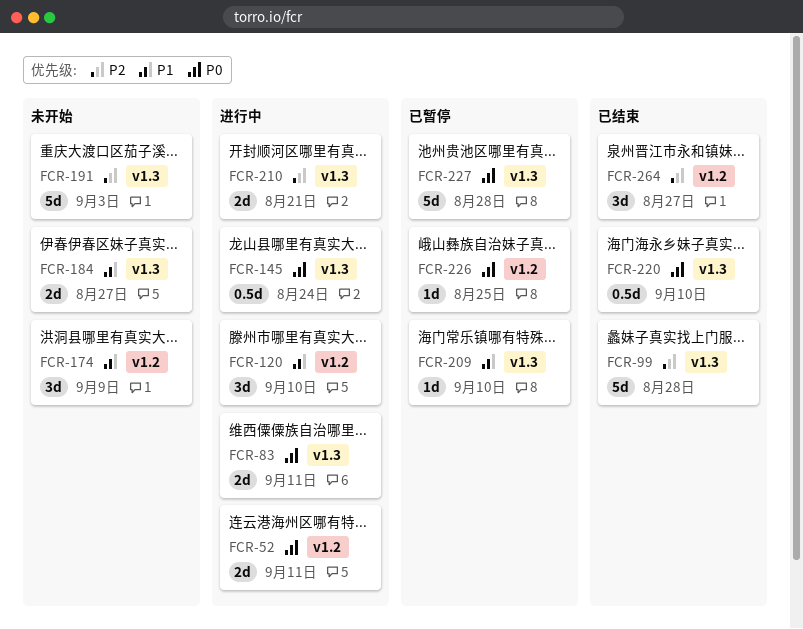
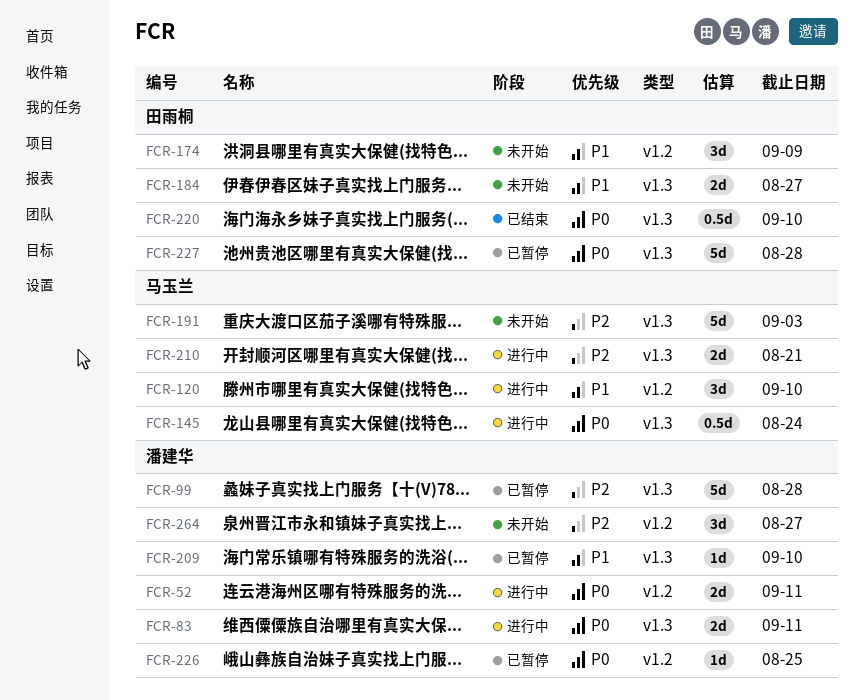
FCR-99, status: 已结束 -> 已暂停
FCR-264, status: 已结束 -> 未开始

